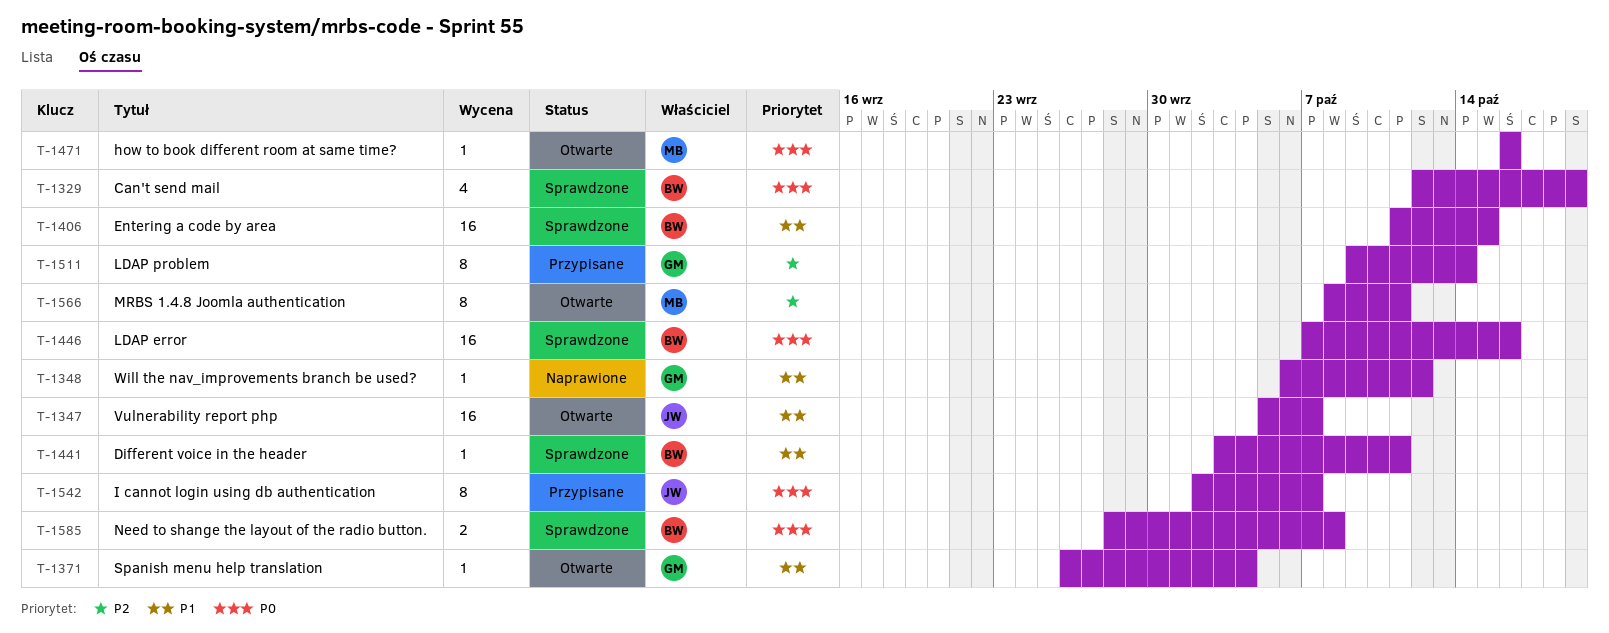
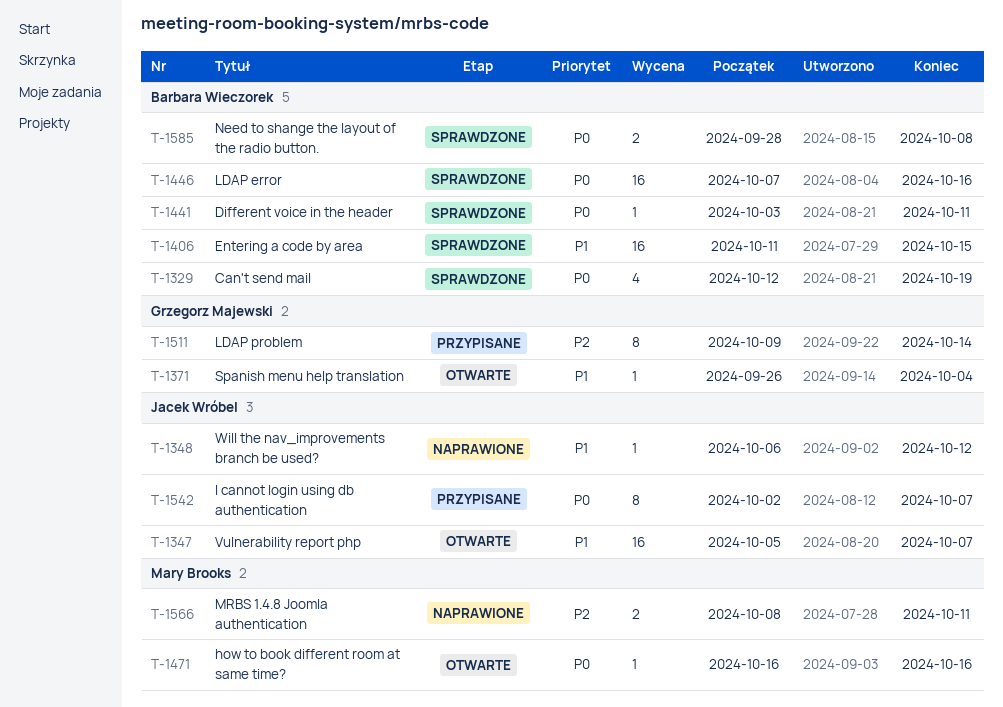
T-1348, owner: Grzegorz Majewski -> Jacek Wróbel
T-1441, priority: P1 -> P0
T-1566, status: Otwarte -> Naprawione
T-1566, estimate: 8 -> 2

